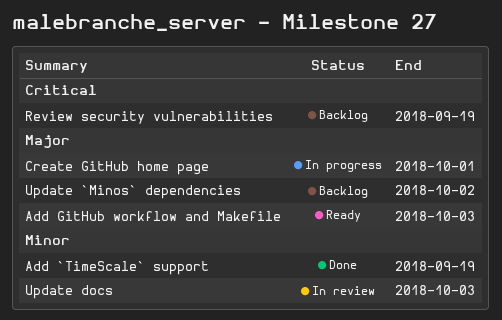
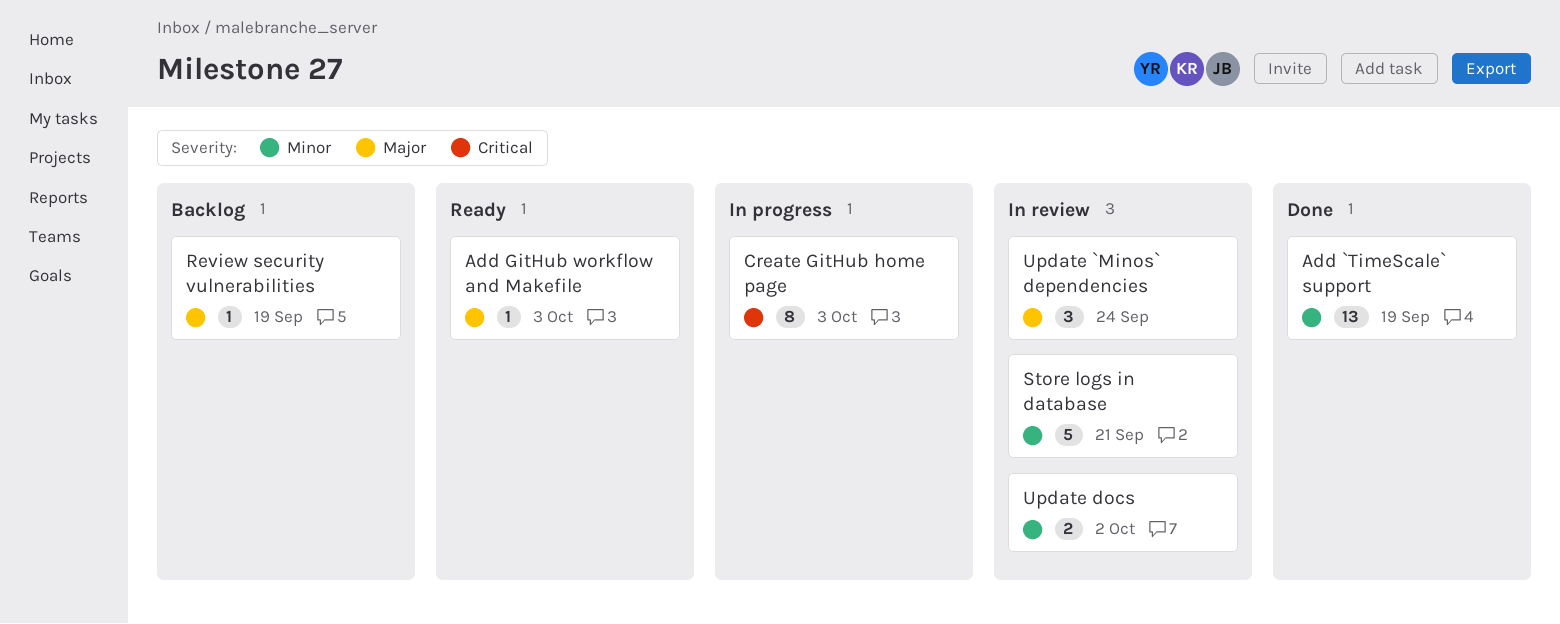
Create GitHub home page, priority: Major -> Critical
Create GitHub home page, due: Oct 1 -> Oct 3
Review security vulnerabilities, priority: Critical -> Major
Store logs in database: none -> present
Update `Minos` dependencies, status: Backlog -> In review
Update `Minos` dependencies, due: Oct 2 -> Sep 24
Update docs, due: Oct 3 -> Oct 2

